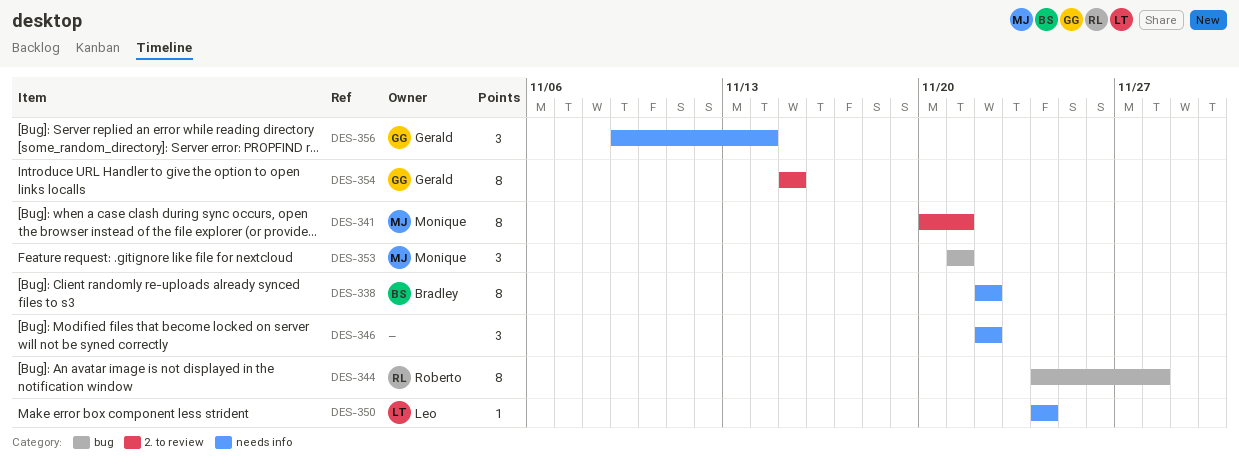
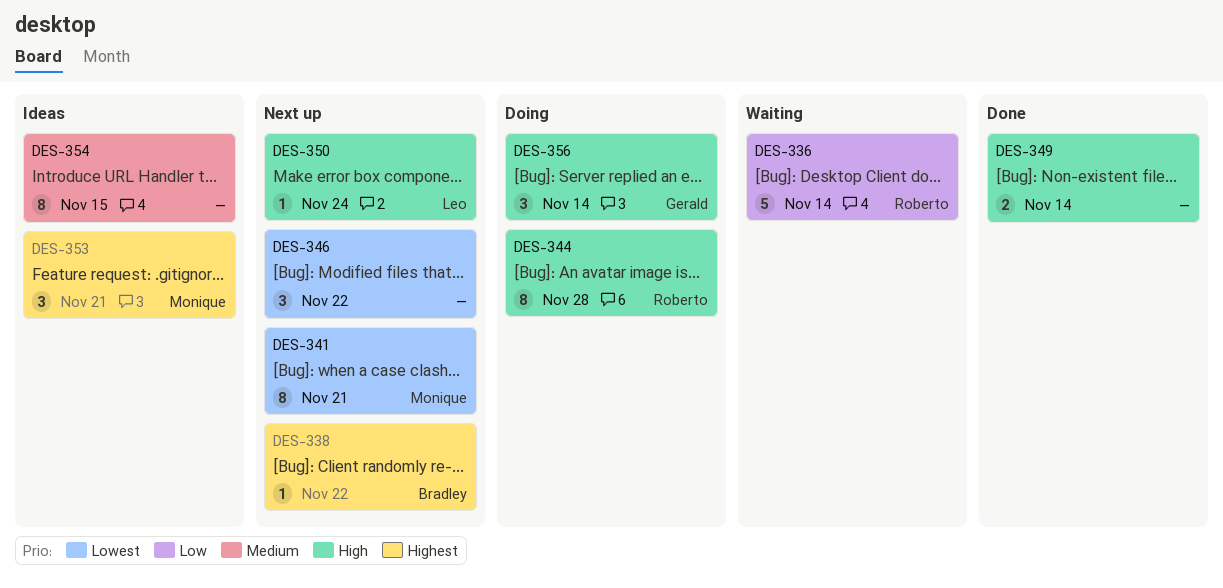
DES-336: none -> present
DES-338, estimate: 8 -> 1
DES-349: none -> present
DES-354, owner: Gerald -> none

